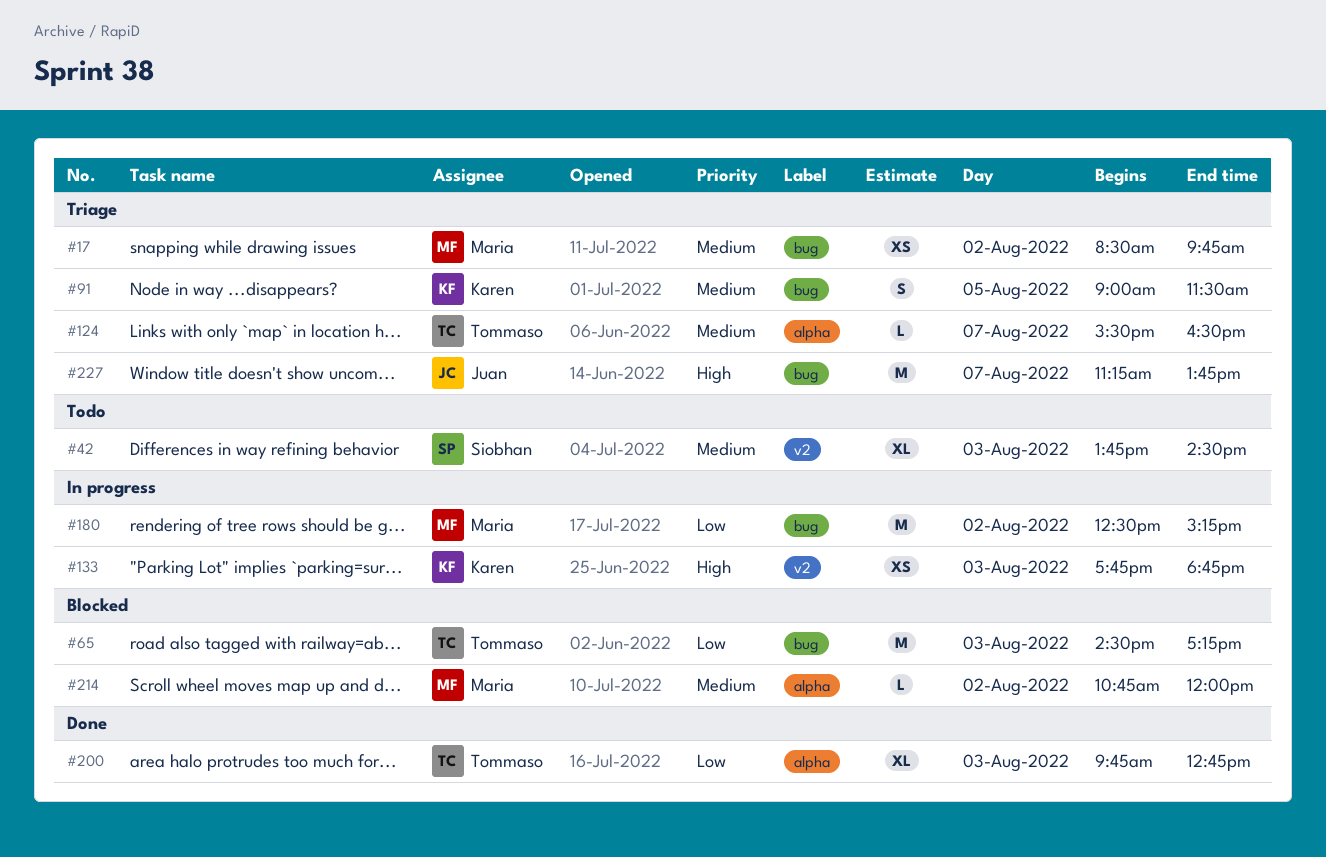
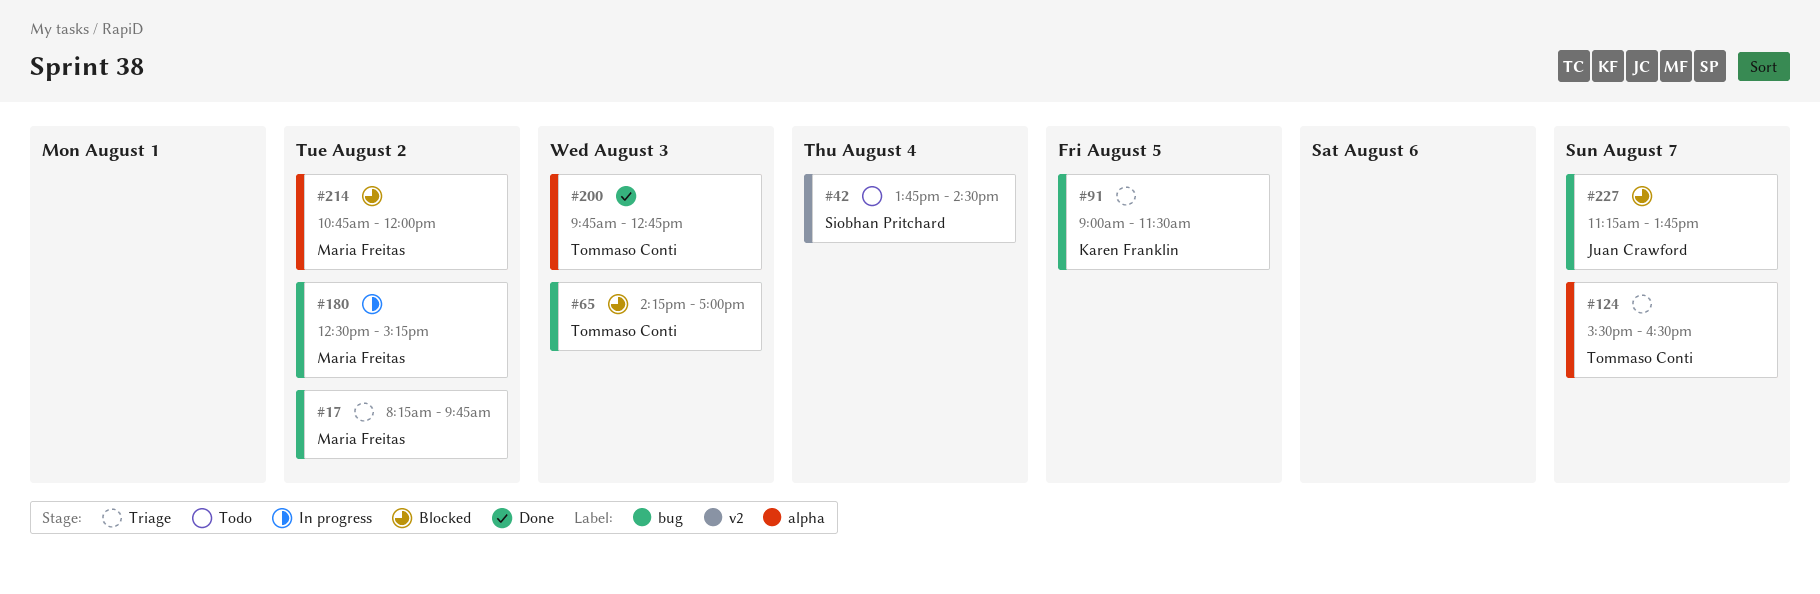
#17, begins: 08:30 -> 08:15
#42, day: Aug 3 -> Aug 4
#65, begins: 14:30 -> 14:15
#65, ends: 17:15 -> 17:00
#133: present -> none
#227, status: Triage -> Blocked

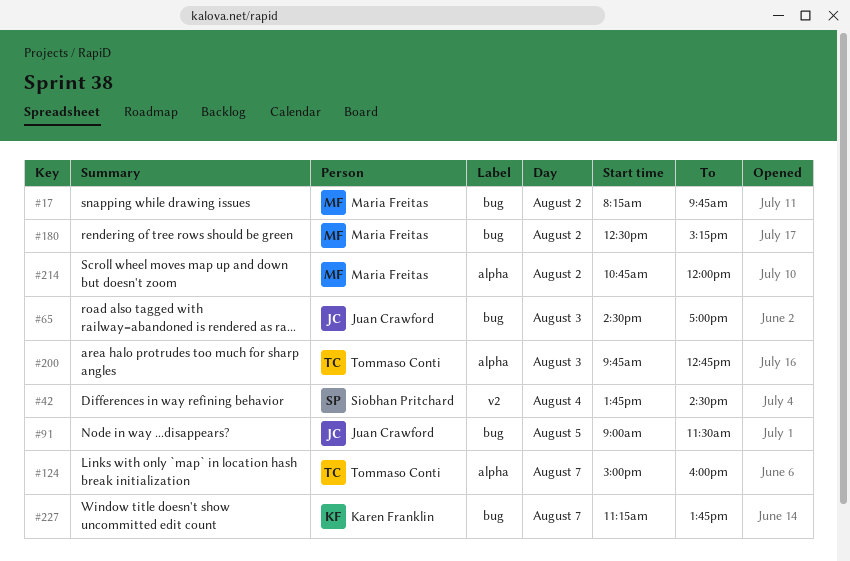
#65, owner: Tommaso Conti -> Juan Crawford
#65, begins: 14:15 -> 14:30
#91, owner: Karen Franklin -> Juan Crawford
#124, begins: 15:30 -> 15:00
#124, ends: 16:30 -> 16:00
#227, owner: Juan Crawford -> Karen Franklin

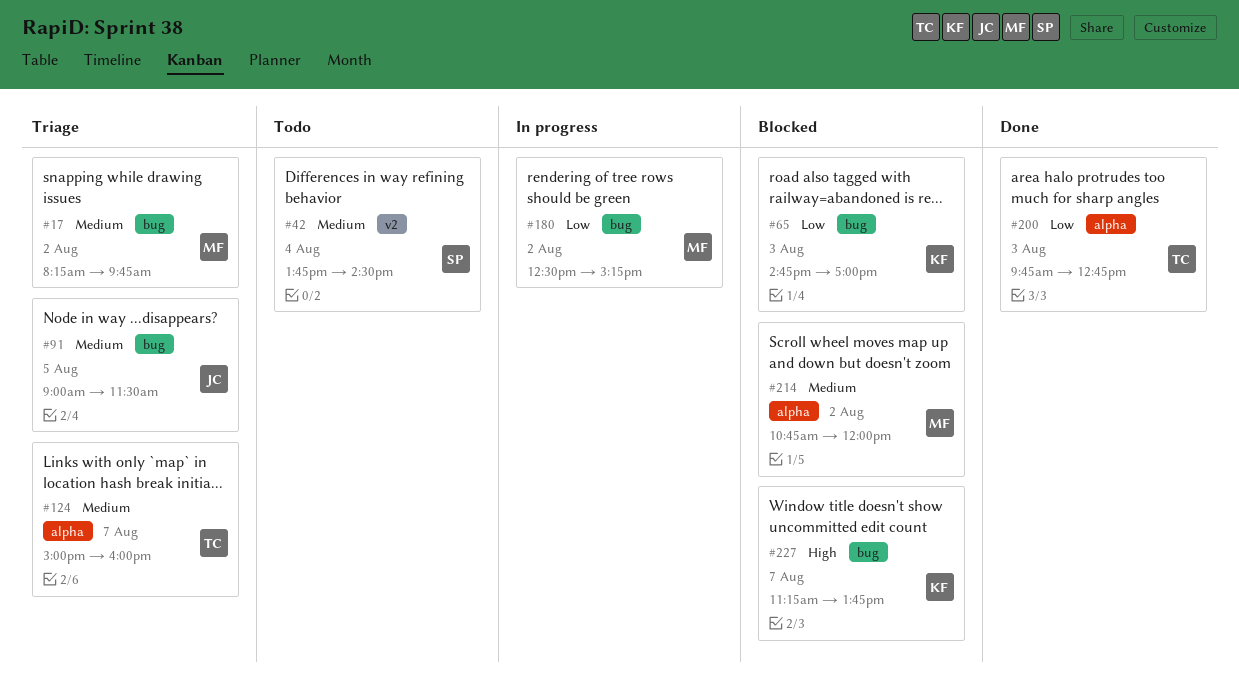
#65, owner: Juan Crawford -> Karen Franklin
#65, begins: 14:30 -> 14:45

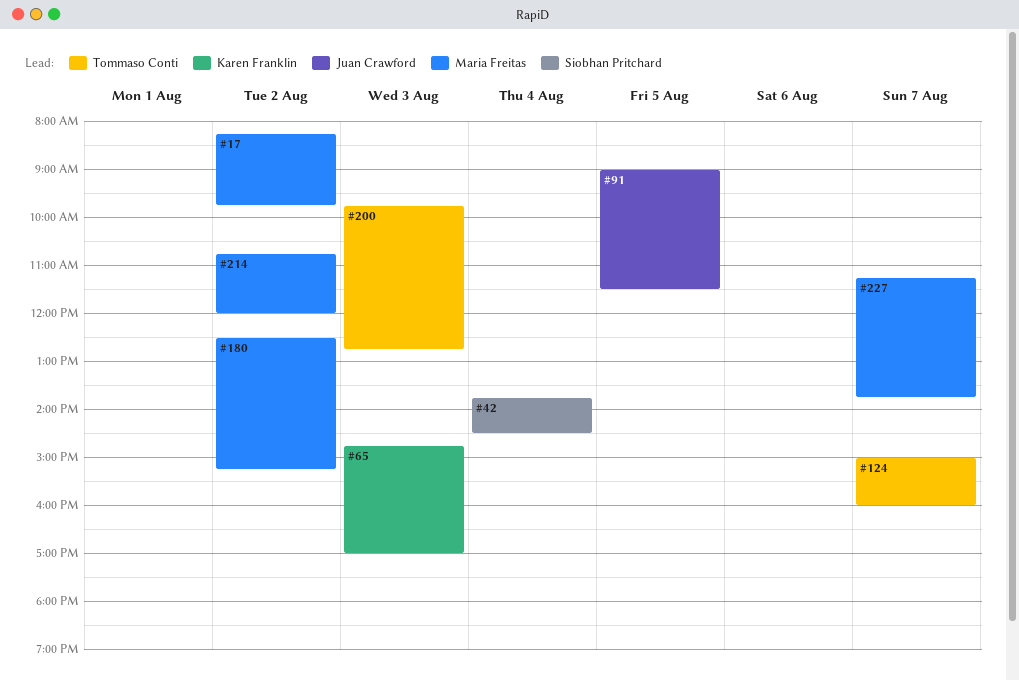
#227, owner: Karen Franklin -> Maria Freitas

